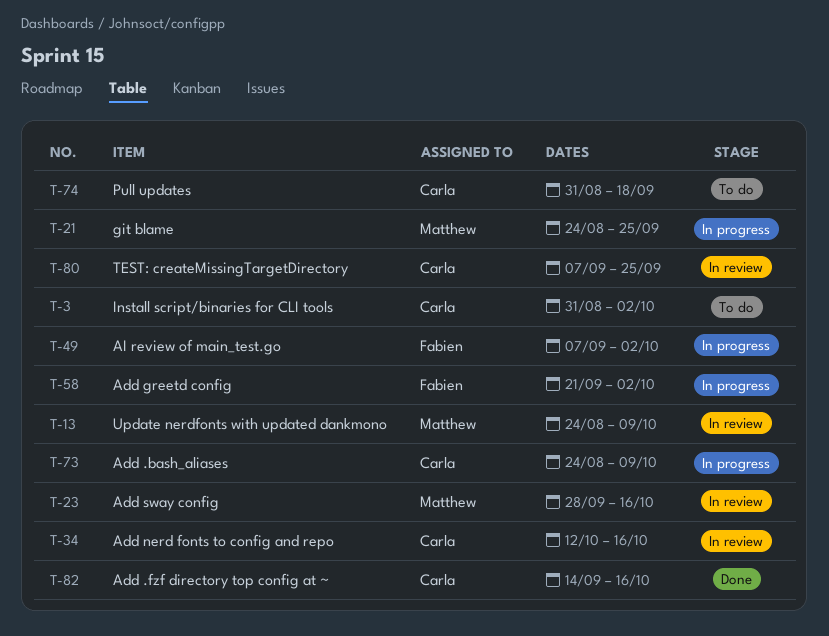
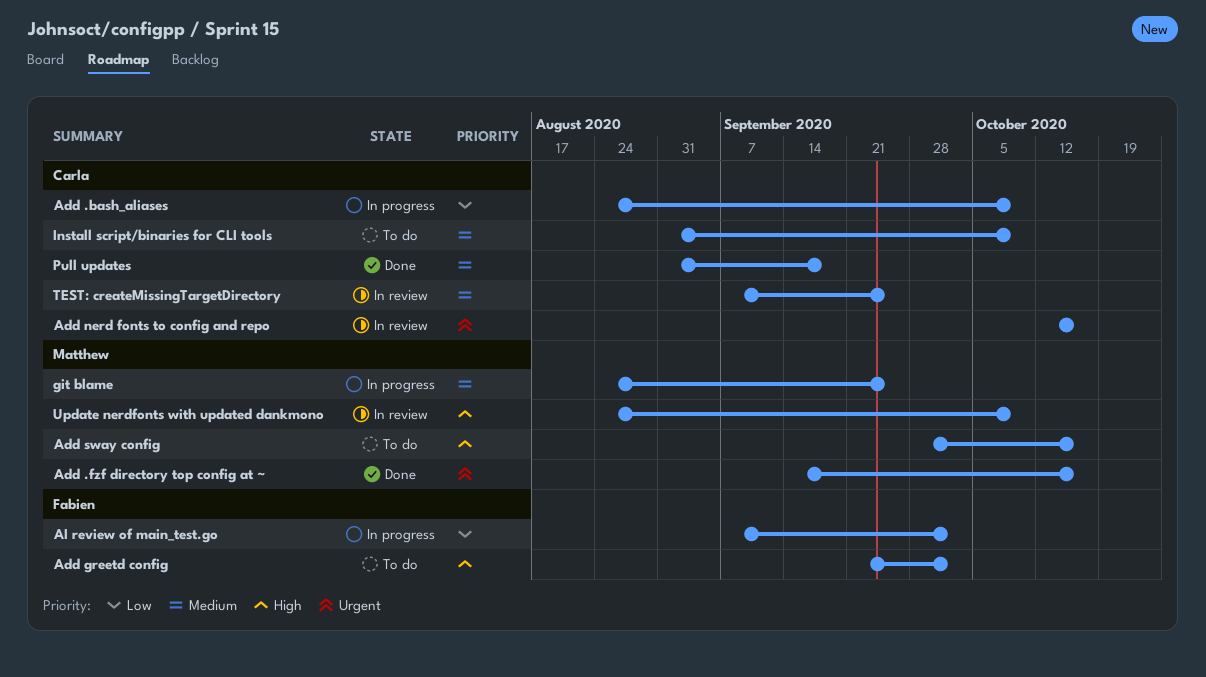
Add .fzf directory top config at ~, owner: Carla -> Matthew
Add greetd config, status: In progress -> To do
Add sway config, status: In review -> To do
Install script/binaries for CLI tools, due: Oct 2 -> Oct 9
Pull updates, status: To do -> Done

